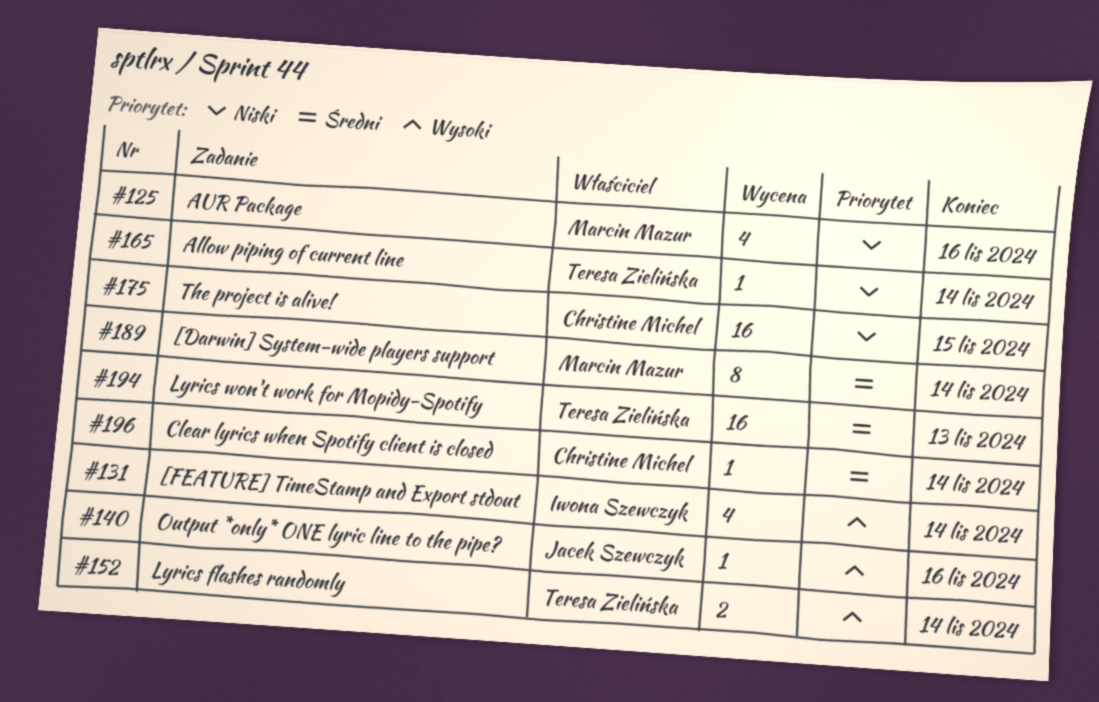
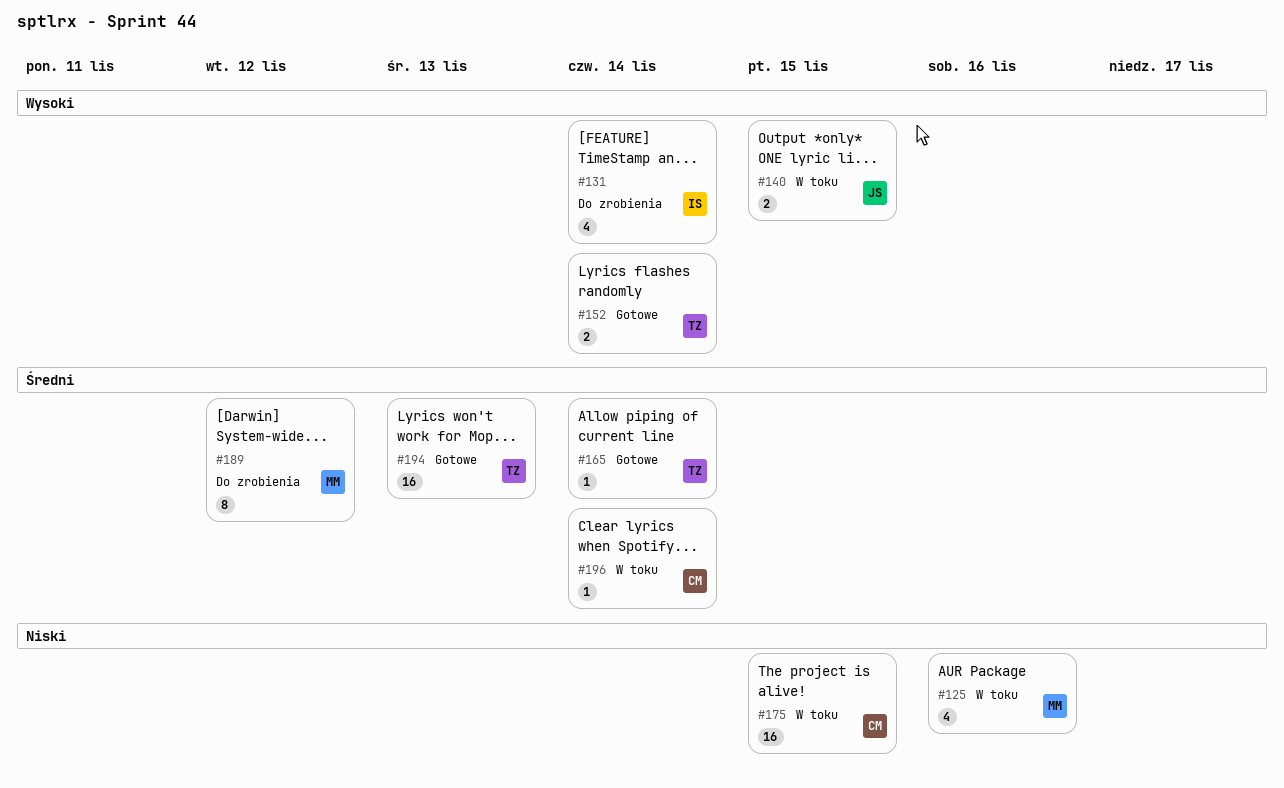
#140, estimate: 1 -> 2
#140, due: Nov 16 -> Nov 15
#165, priority: Niski -> Średni
#189, due: Nov 14 -> Nov 12

